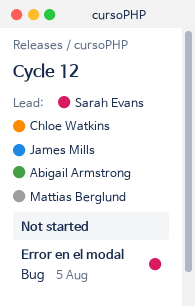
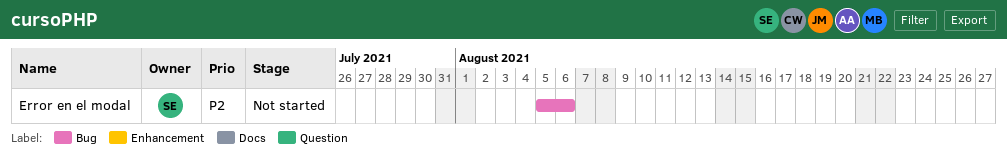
Error en el modal, due: Aug 5 -> Aug 6

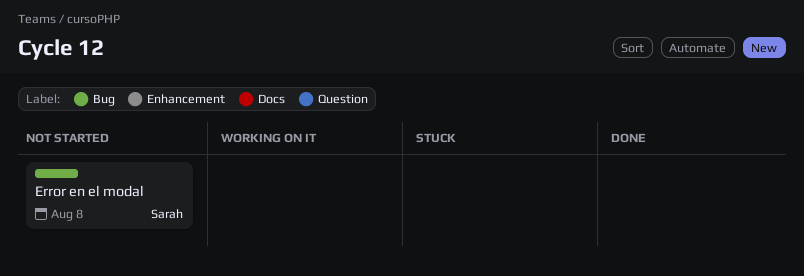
Error en el modal, due: Aug 6 -> Aug 8

